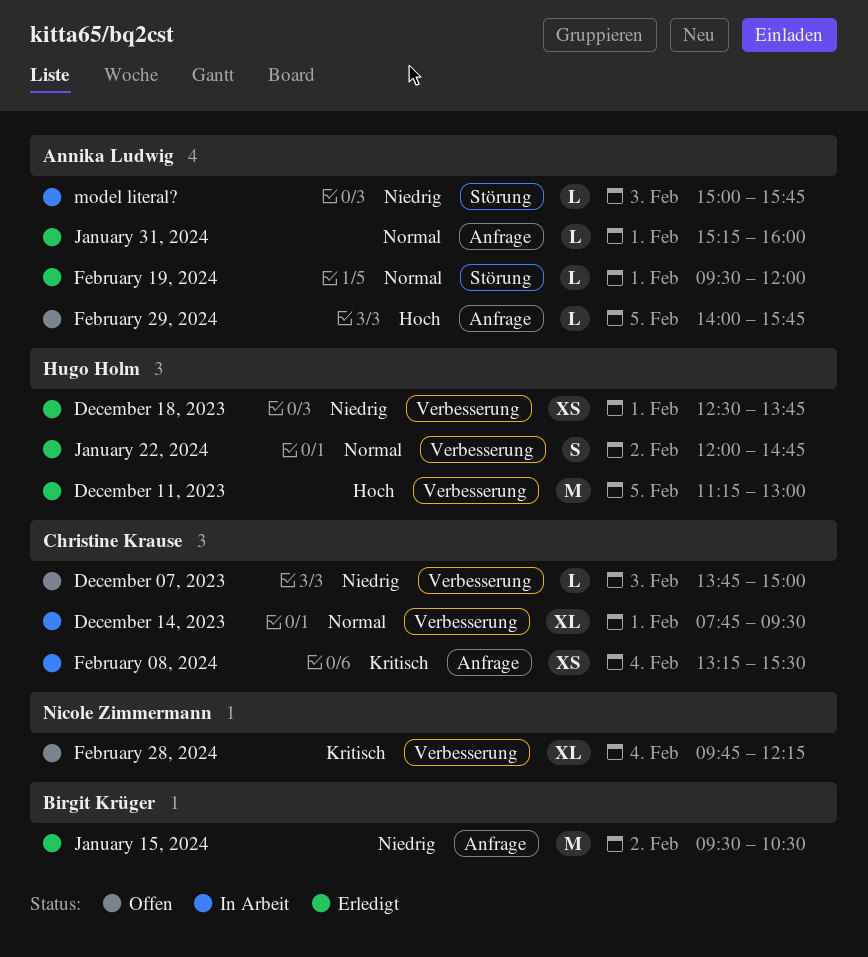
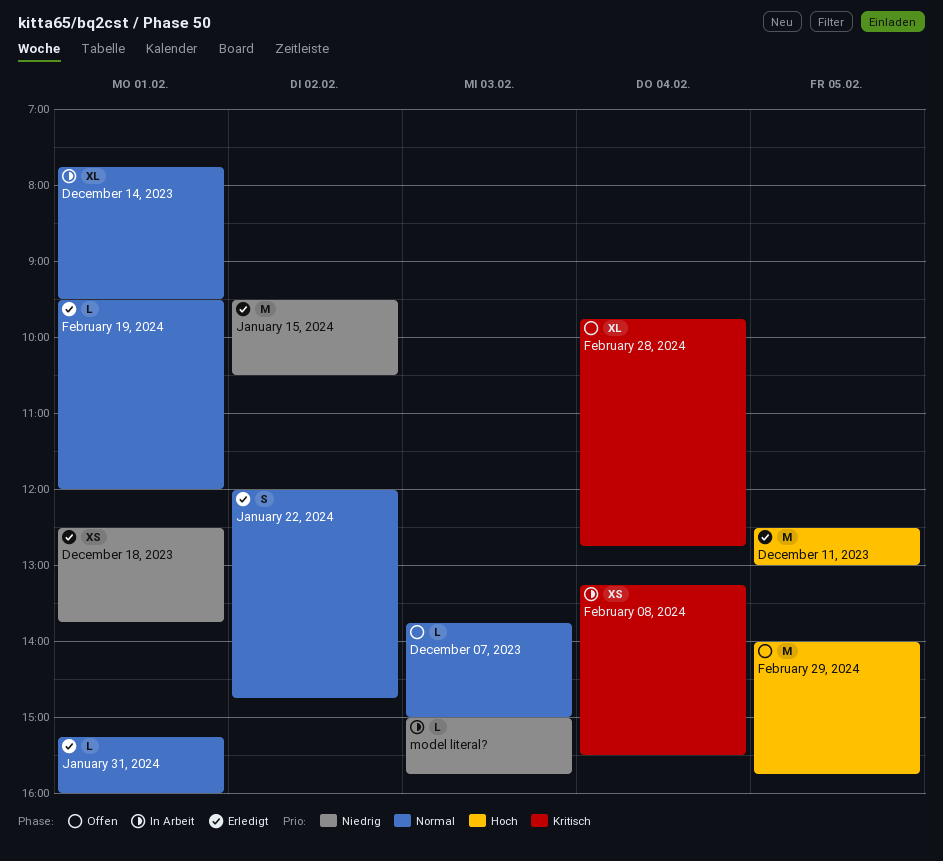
December 07, 2023, priority: Niedrig -> Normal
December 11, 2023, begins: 11:15 -> 12:30
February 28, 2024, ends: 12:15 -> 12:45
February 29, 2024, estimate: L -> M

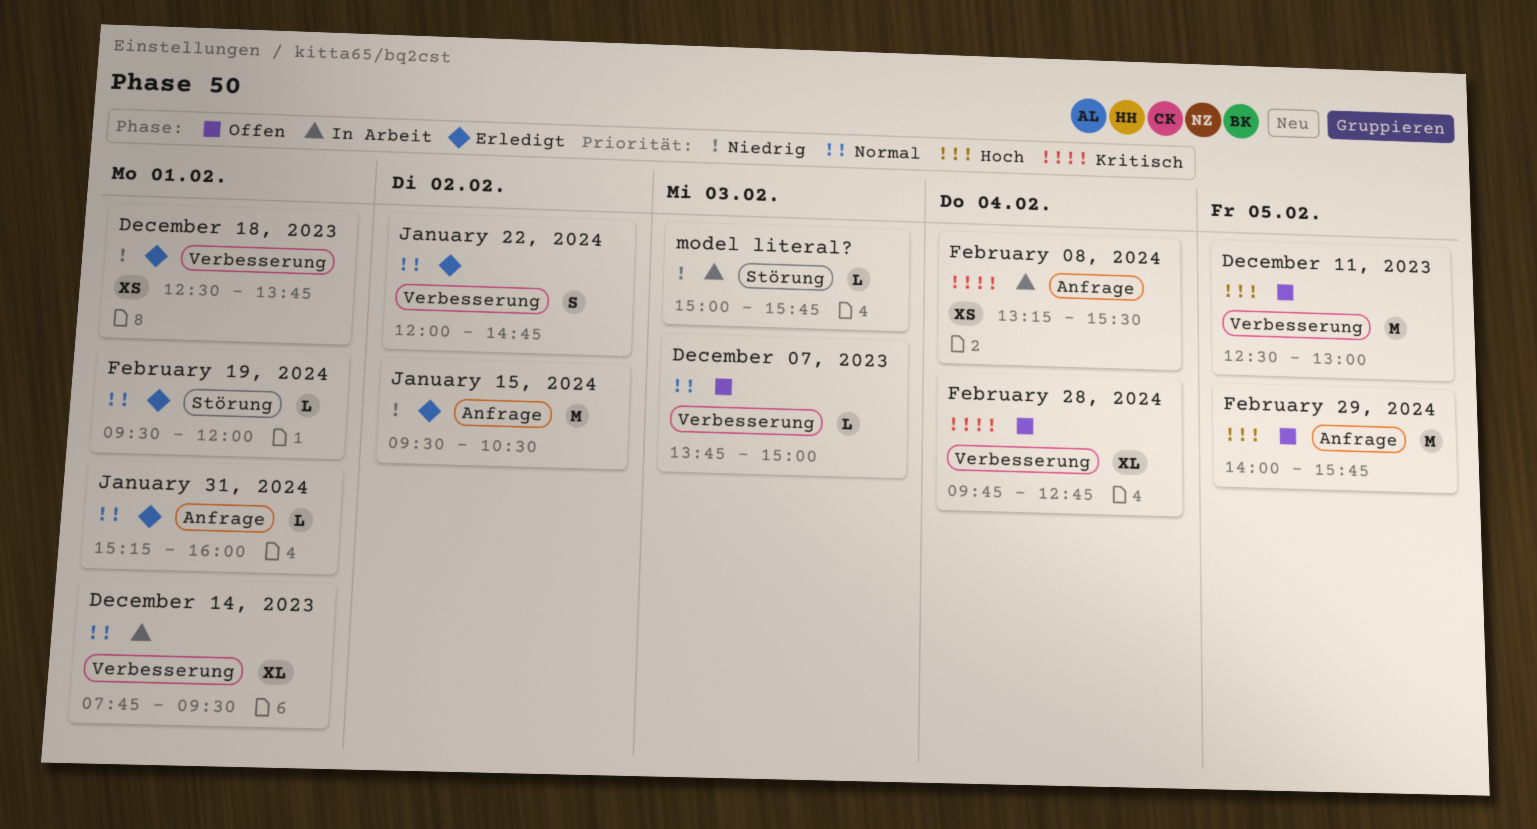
December 11, 2023, status: Erledigt -> Offen

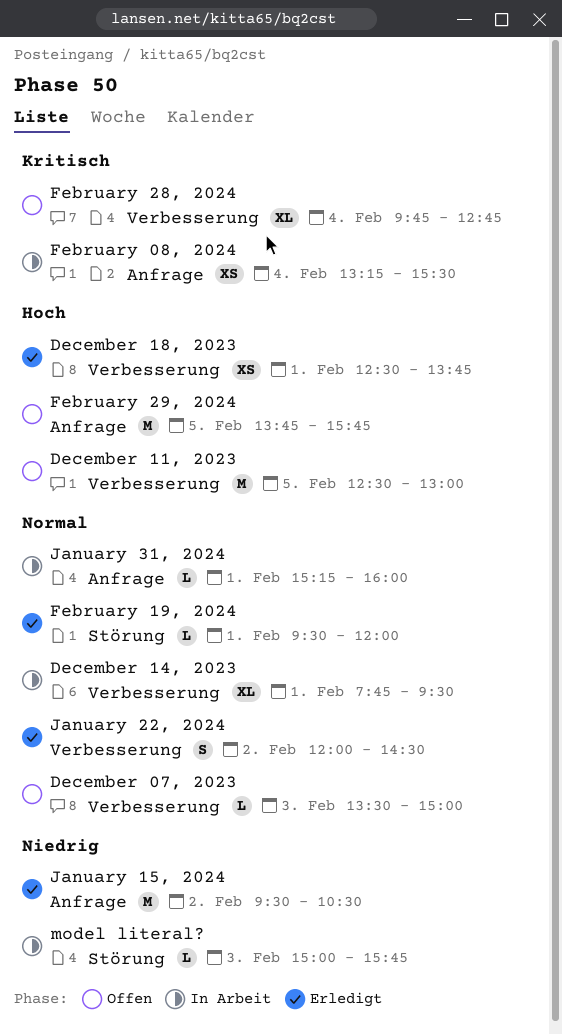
December 07, 2023, begins: 13:45 -> 13:30
December 18, 2023, priority: Niedrig -> Hoch
February 29, 2024, begins: 14:00 -> 13:45
January 22, 2024, ends: 14:45 -> 14:30
January 31, 2024, status: Erledigt -> In Arbeit

